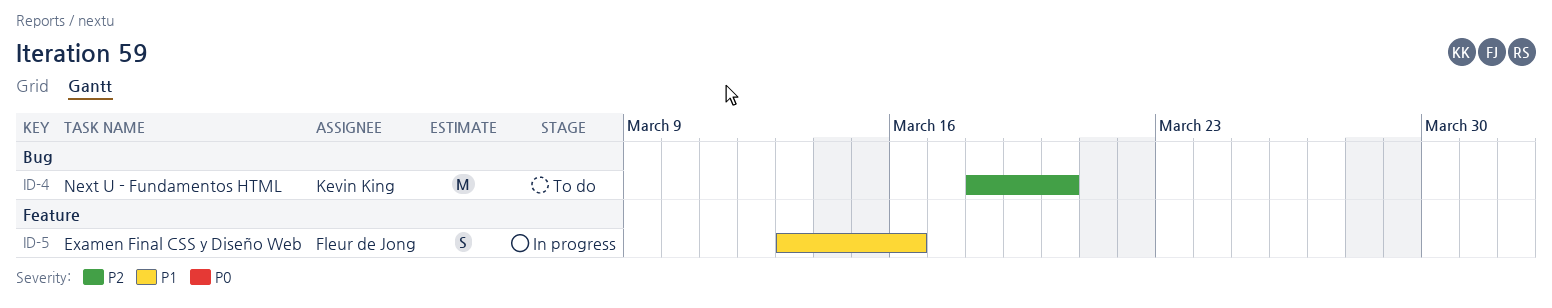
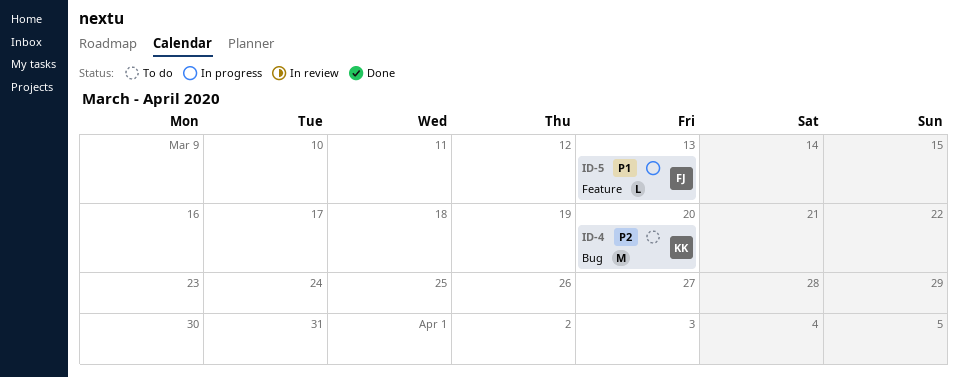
ID-5, estimate: S -> L
ID-5, due: Mar 16 -> Mar 13

